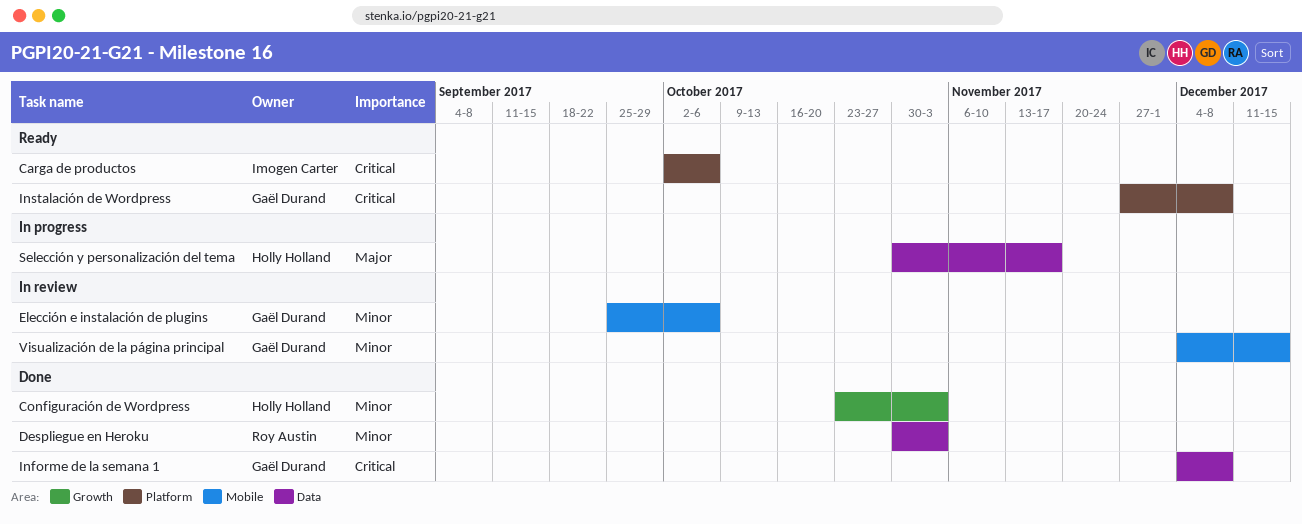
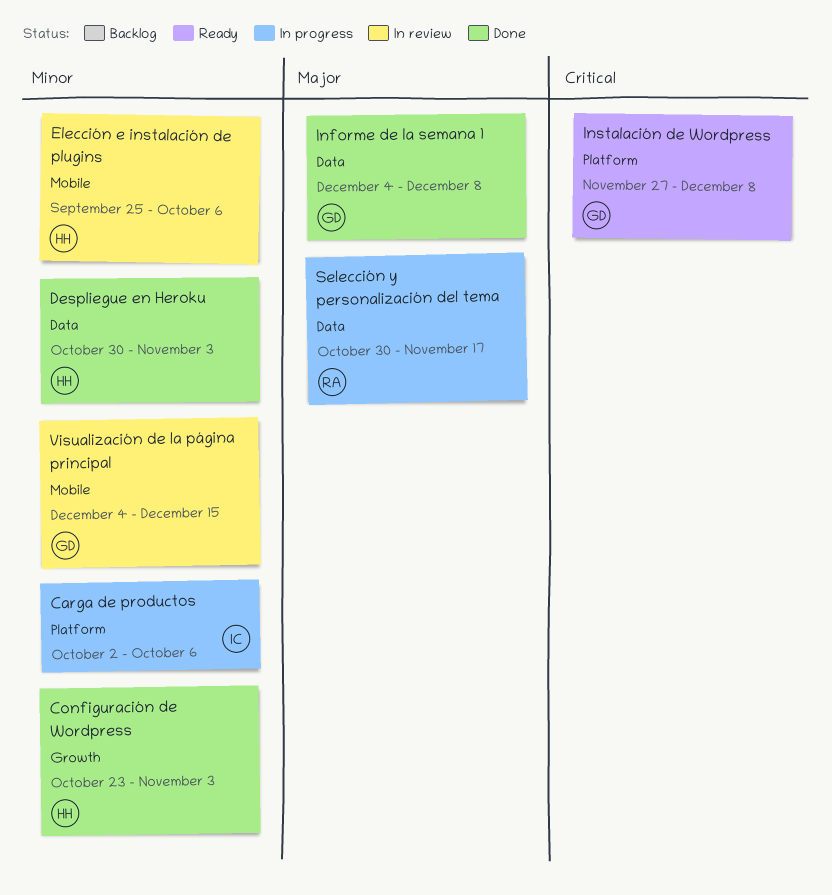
Carga de productos, status: Ready -> In progress
Carga de productos, priority: Critical -> Minor
Despliegue en Heroku, owner: Roy Austin -> Holly Holland
Elección e instalación de plugins, owner: Gaël Durand -> Holly Holland
Informe de la semana 1, priority: Critical -> Major
Selección y personalización del tema, owner: Holly Holland -> Roy Austin

